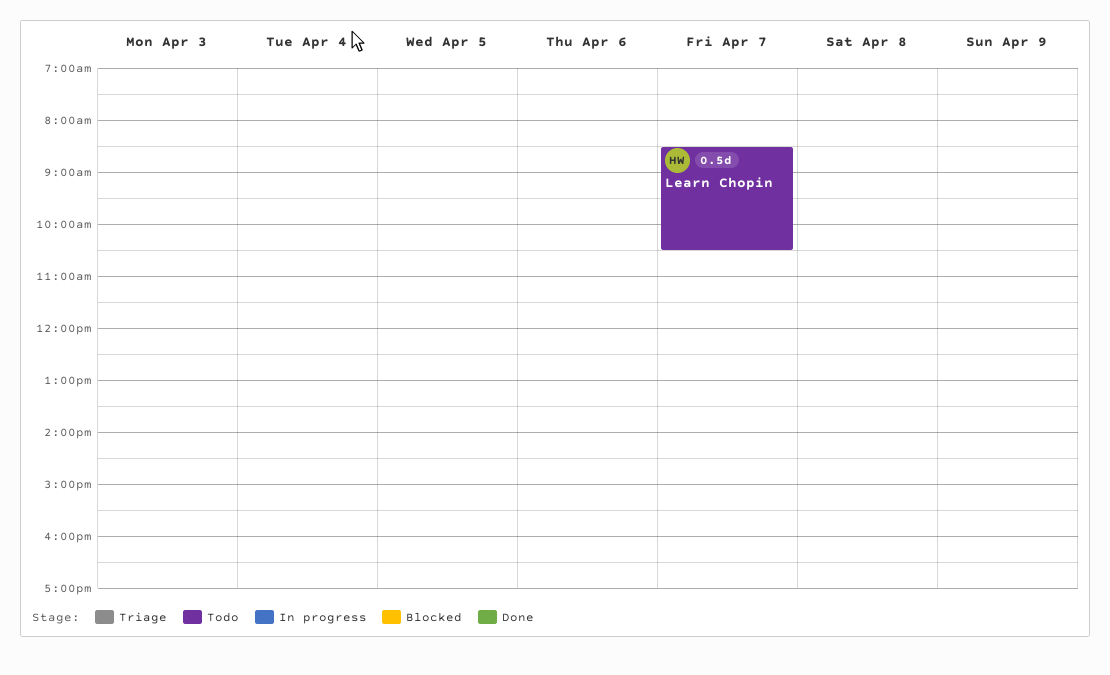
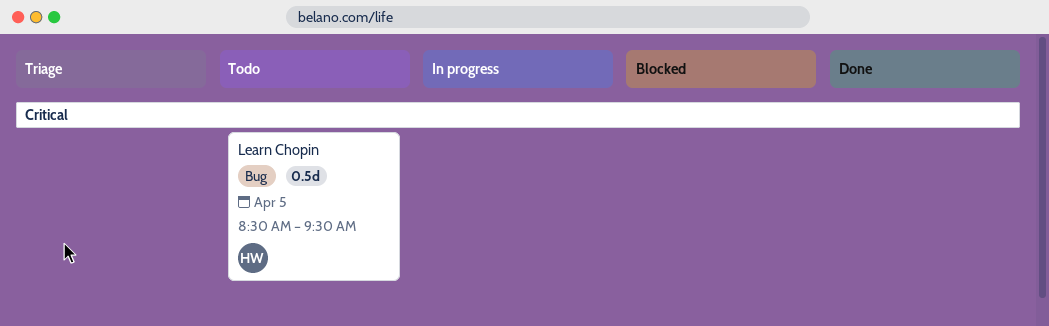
Learn Chopin, day: Apr 7 -> Apr 5
Learn Chopin, ends: 10:30 -> 09:30

